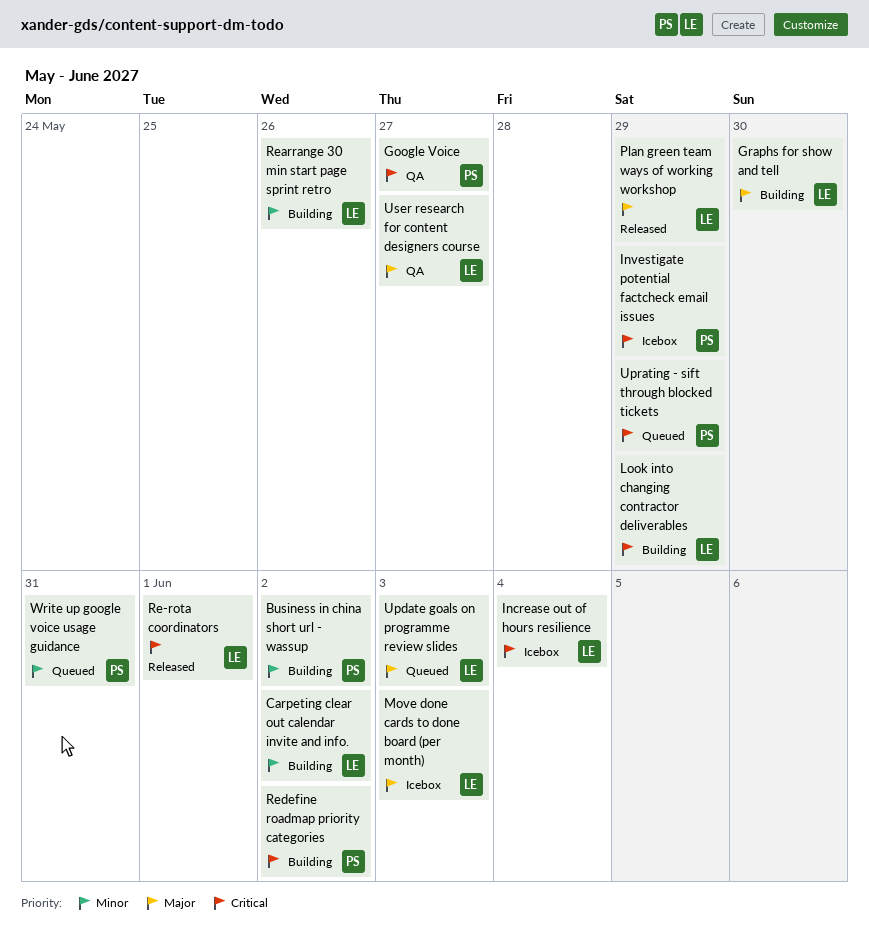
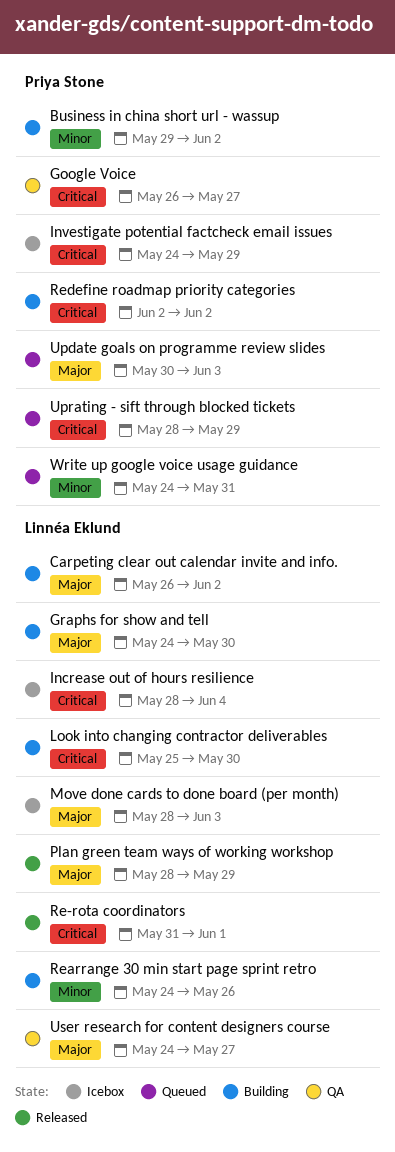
Carpeting clear out calendar invite and info., priority: Minor -> Major
Look into changing contractor deliverables, due: May 29 -> May 30
Update goals on programme review slides, owner: Linnéa Eklund -> Priya Stone

